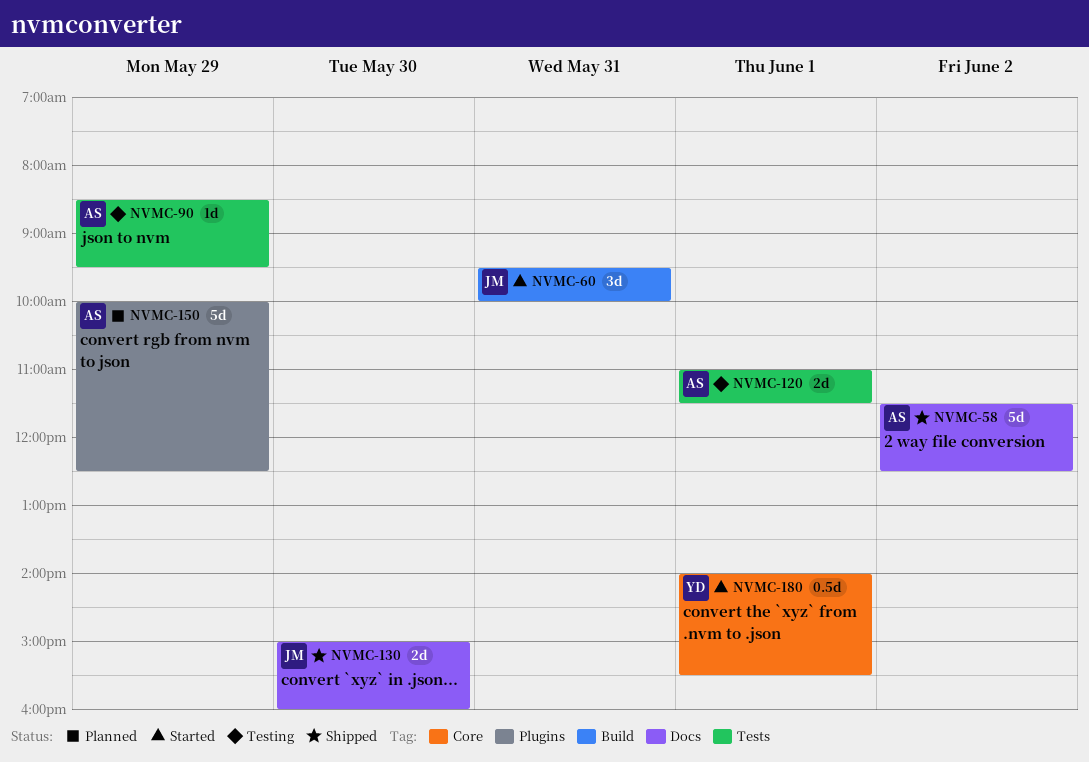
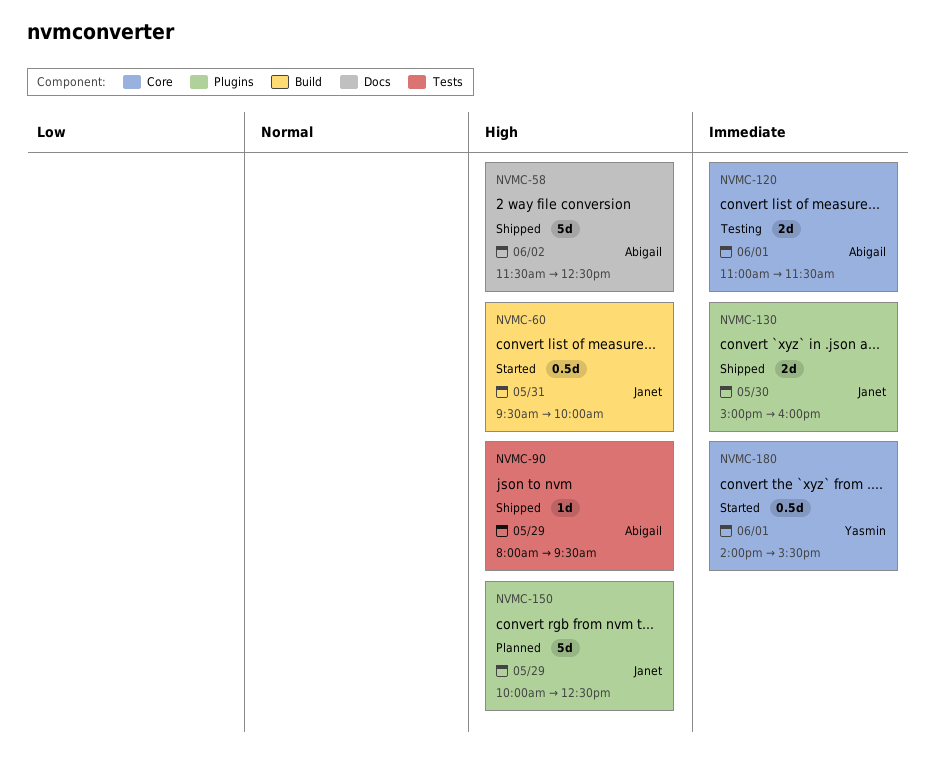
NVMC-60, estimate: 3d -> 0.5d
NVMC-90, status: Testing -> Shipped
NVMC-90, begins: 08:30 -> 08:00
NVMC-120, label: Tests -> Core
NVMC-130, label: Docs -> Plugins
NVMC-150, owner: Abigail -> Janet

